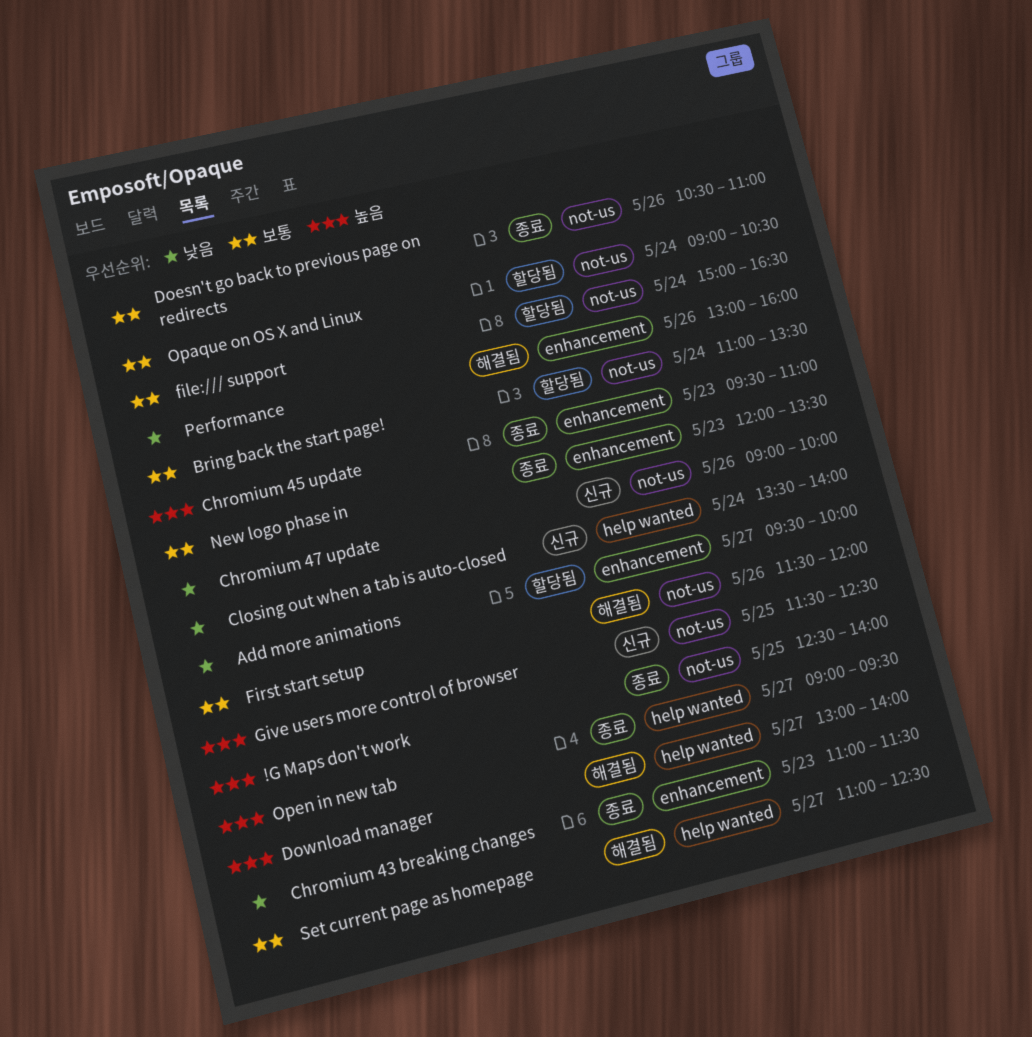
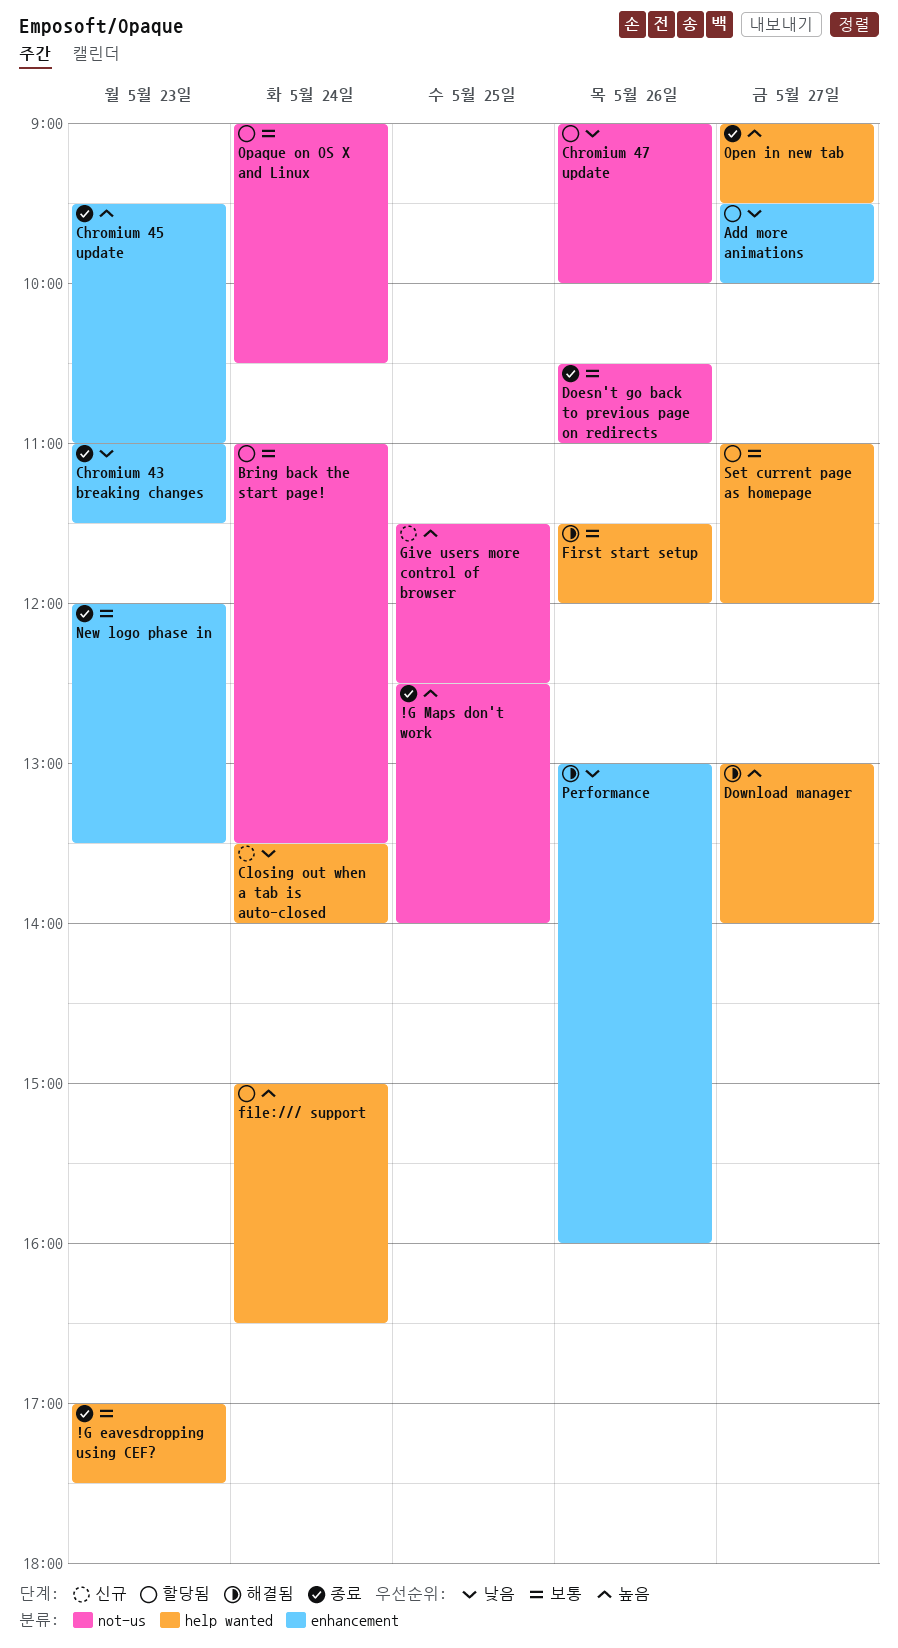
!G eavesdropping using CEF?: none -> present
Chromium 47 update, status: 신규 -> 할당됨
file:/// support, priority: 보통 -> 높음
file:/// support, label: not-us -> help wanted
First start setup, label: not-us -> help wanted
Set current page as homepage, status: 해결됨 -> 할당됨
Set current page as homepage, ends: 12:30 -> 12:00

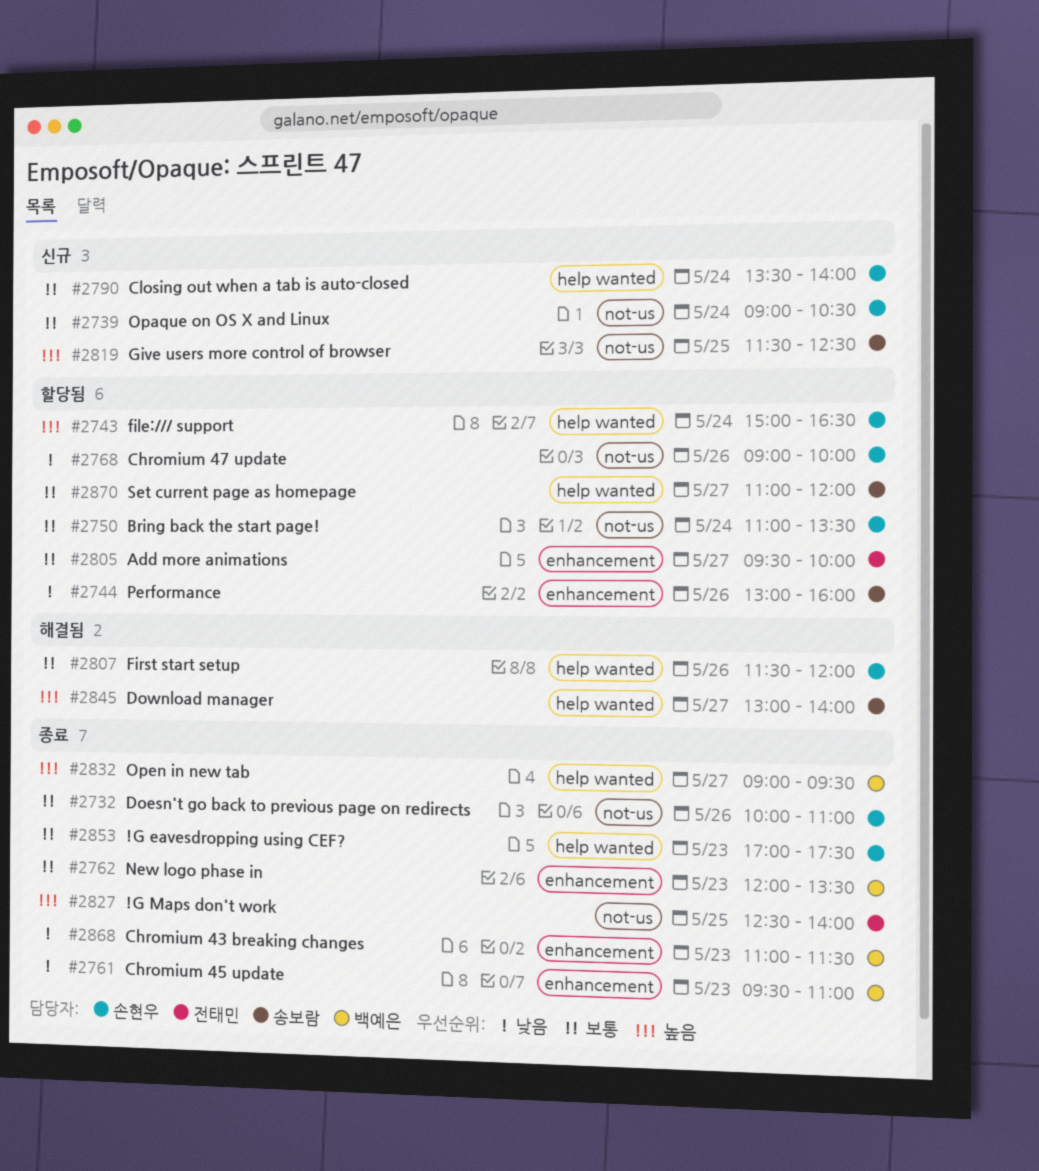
Add more animations, priority: 낮음 -> 보통
Chromium 45 update, priority: 높음 -> 낮음
Closing out when a tab is auto-closed, priority: 낮음 -> 보통
Doesn't go back to previous page on redirects, begins: 10:30 -> 10:00
Opaque on OS X and Linux, status: 할당됨 -> 신규
Performance, status: 해결됨 -> 할당됨

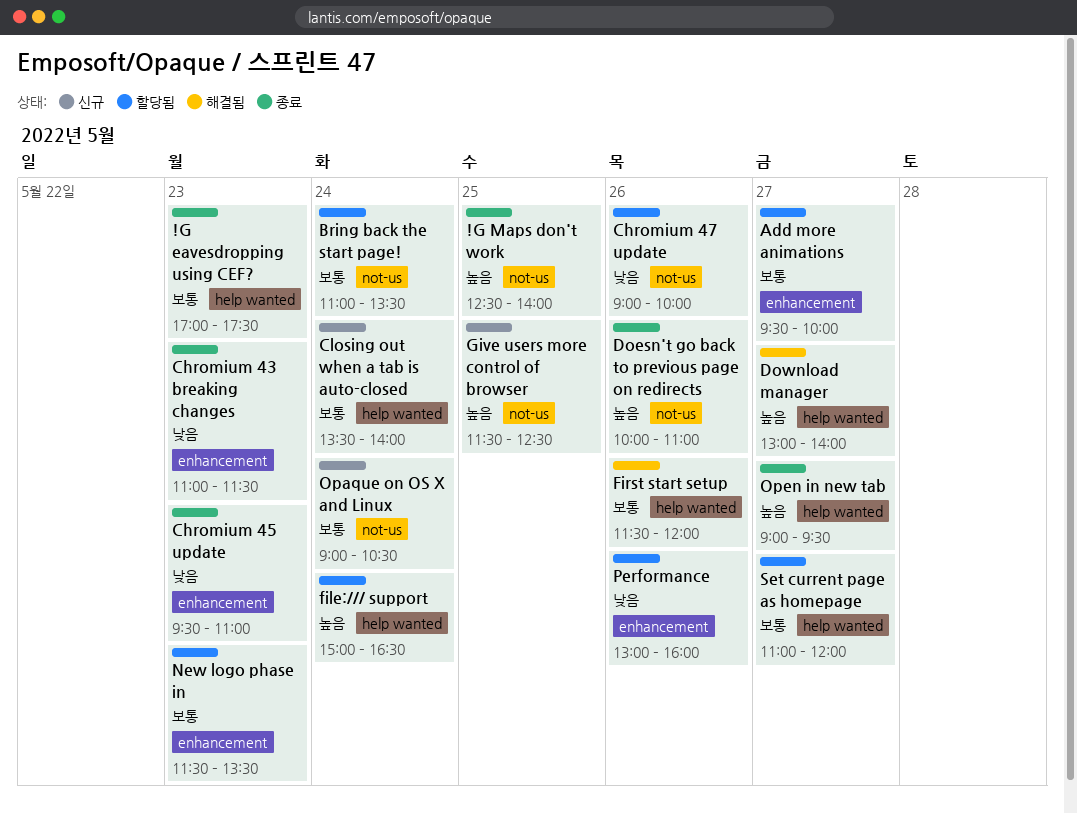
Doesn't go back to previous page on redirects, priority: 보통 -> 높음
New logo phase in, status: 종료 -> 할당됨
New logo phase in, begins: 12:00 -> 11:30

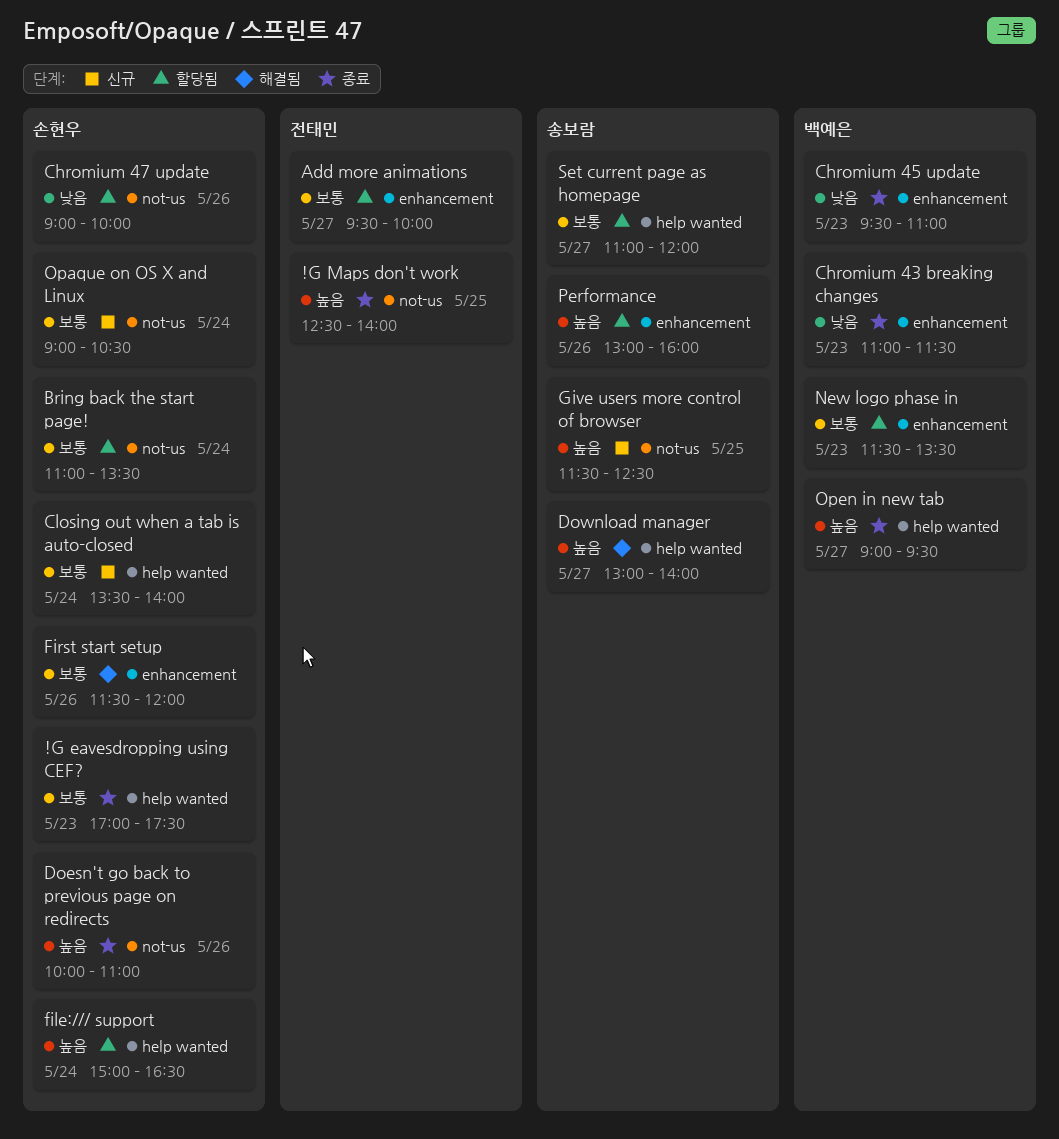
First start setup, label: help wanted -> enhancement
Performance, priority: 낮음 -> 높음

